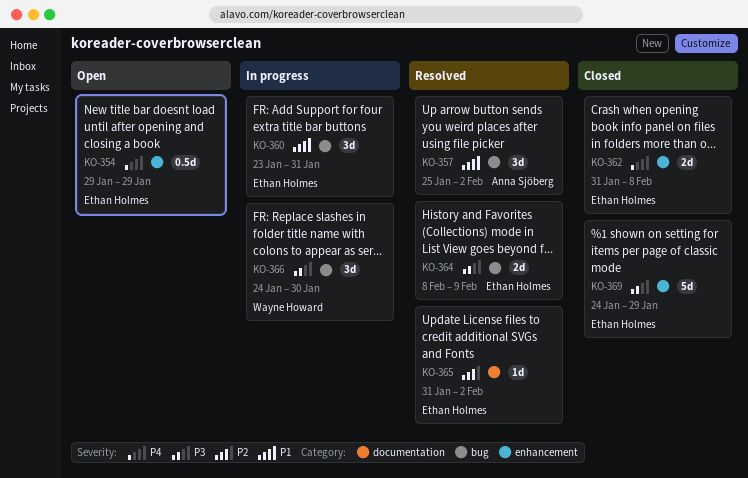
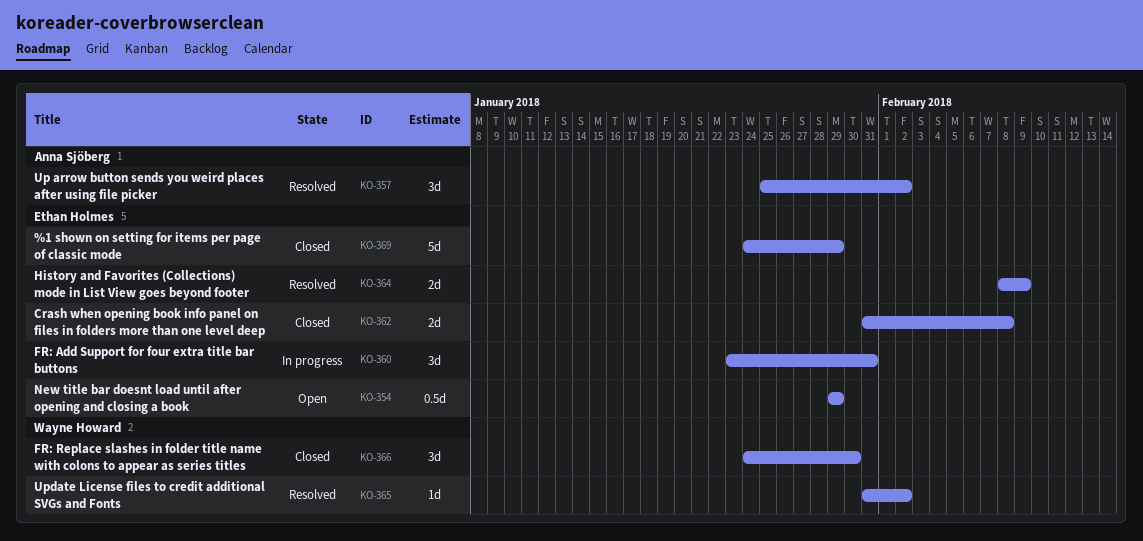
KO-365, owner: Ethan Holmes -> Wayne Howard
KO-366, status: In progress -> Closed

